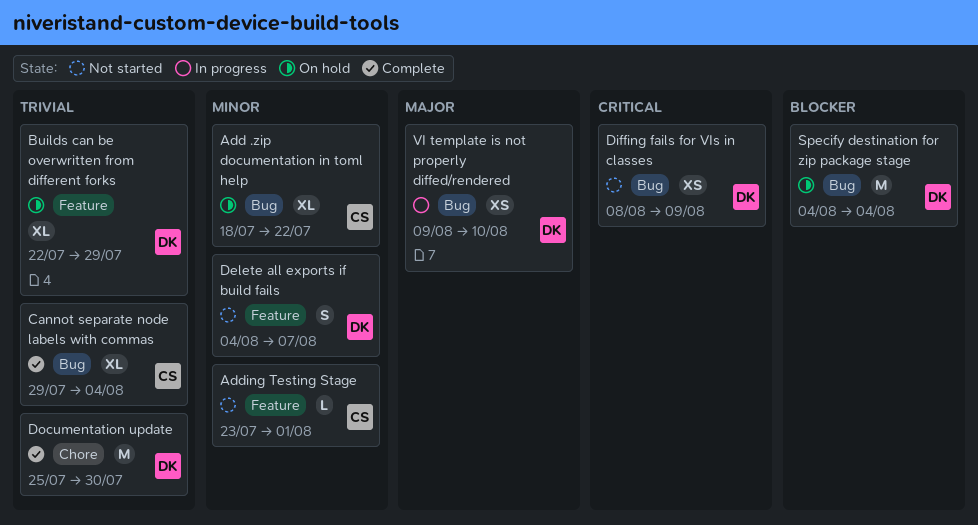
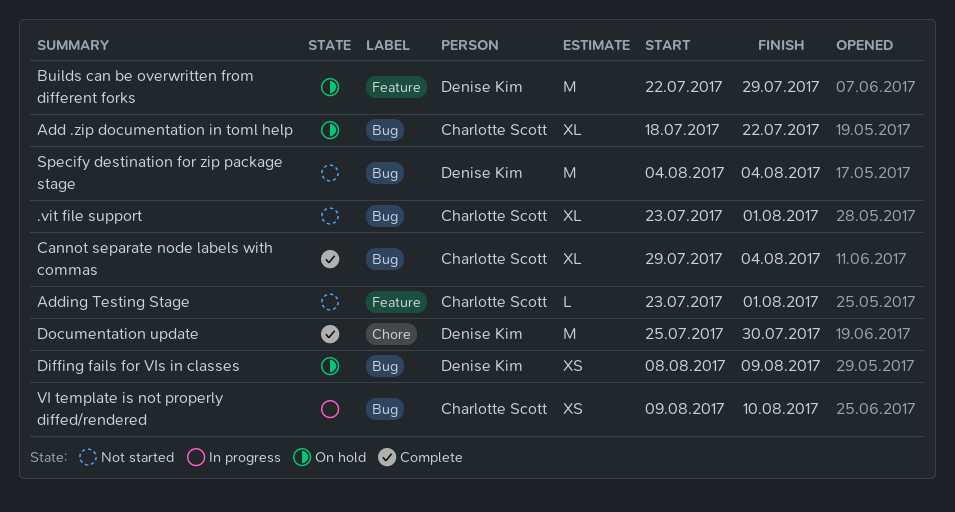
.vit file support: none -> present
Builds can be overwritten from different forks, estimate: XL -> M
Delete all exports if build fails: present -> none
Diffing fails for VIs in classes, status: Not started -> On hold
Specify destination for zip package stage, status: On hold -> Not started
VI template is not properly diffed/rendered, owner: Denise Kim -> Charlotte Scott

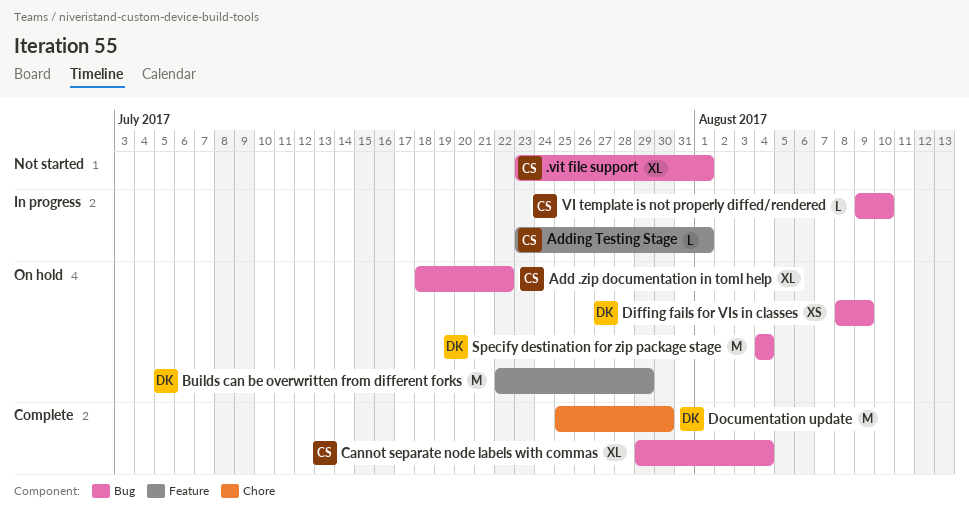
Adding Testing Stage, status: Not started -> In progress
Specify destination for zip package stage, status: Not started -> On hold
VI template is not properly diffed/rendered, estimate: XS -> L

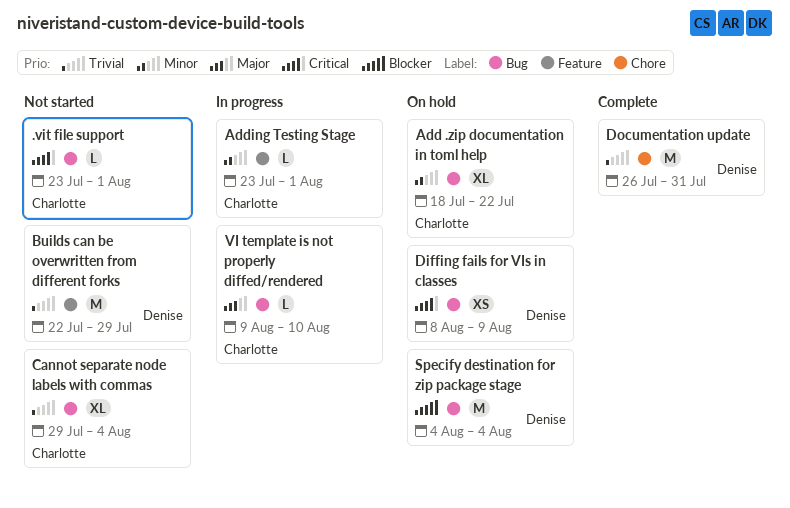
.vit file support, estimate: XL -> L
Builds can be overwritten from different forks, status: On hold -> Not started
Cannot separate node labels with commas, status: Complete -> Not started
Documentation update, start: Jul 25 -> Jul 26
Documentation update, due: Jul 30 -> Jul 31

